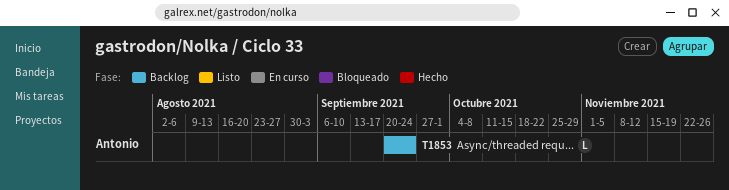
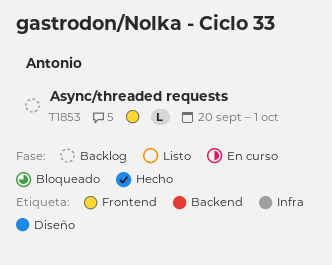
T1853, due: Sep 24 -> Oct 1

